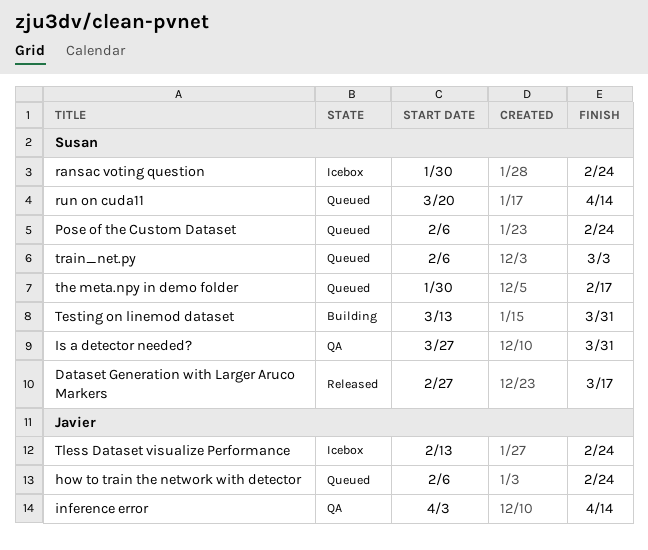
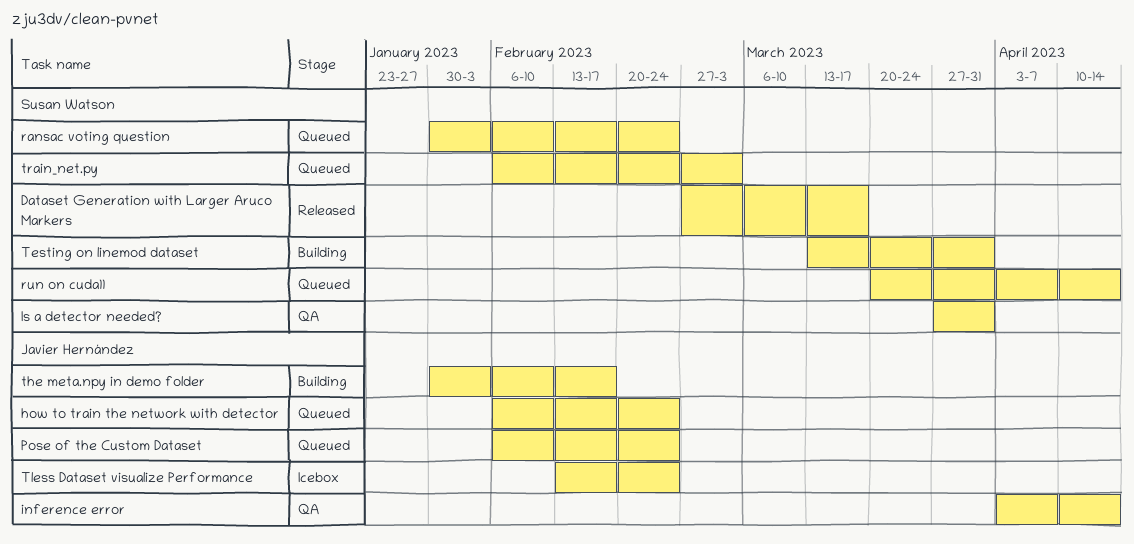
Pose of the Custom Dataset, owner: Susan Watson -> Javier Hernández
ransac voting question, status: Icebox -> Queued
the meta.npy in demo folder, status: Queued -> Building
the meta.npy in demo folder, owner: Susan Watson -> Javier Hernández

